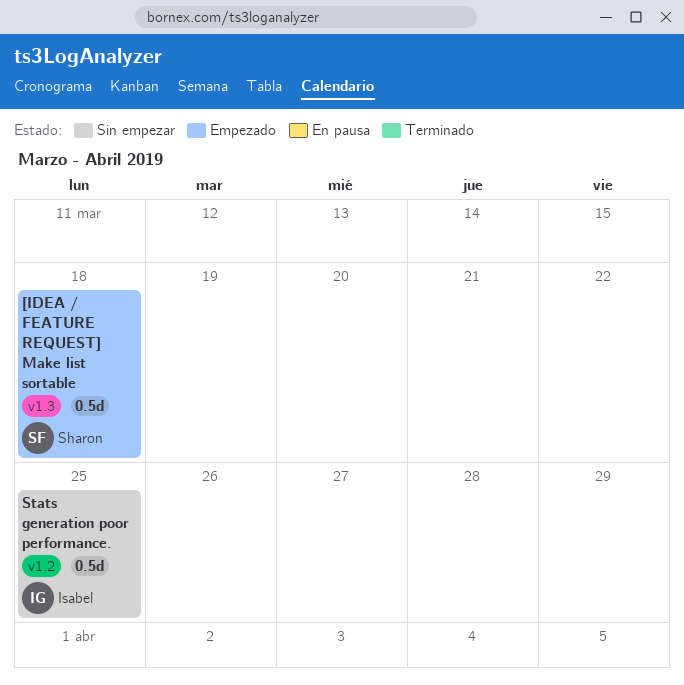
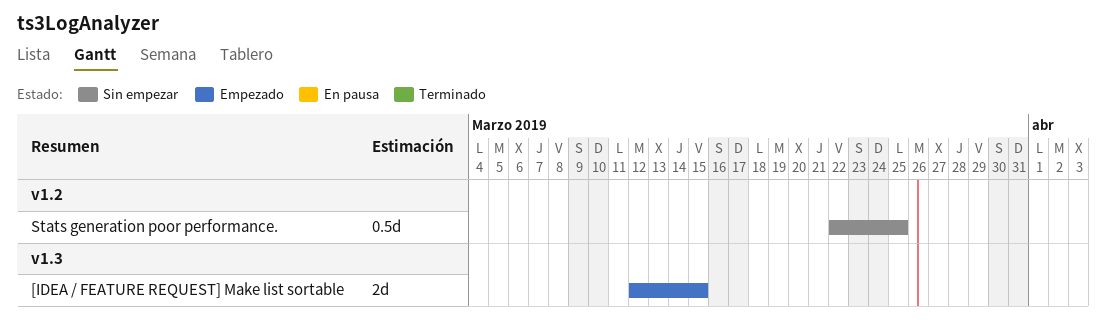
[IDEA / FEATURE REQUEST] Make list sortable, estimate: 0.5d -> 2d
[IDEA / FEATURE REQUEST] Make list sortable, due: Mar 18 -> Mar 15

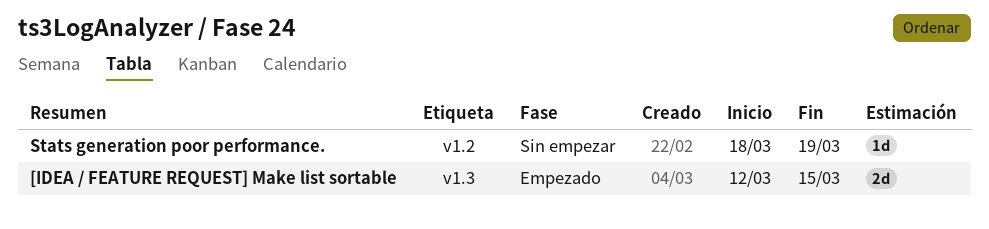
Stats generation poor performance., estimate: 0.5d -> 1d
Stats generation poor performance., start: Mar 22 -> Mar 18
Stats generation poor performance., due: Mar 25 -> Mar 19

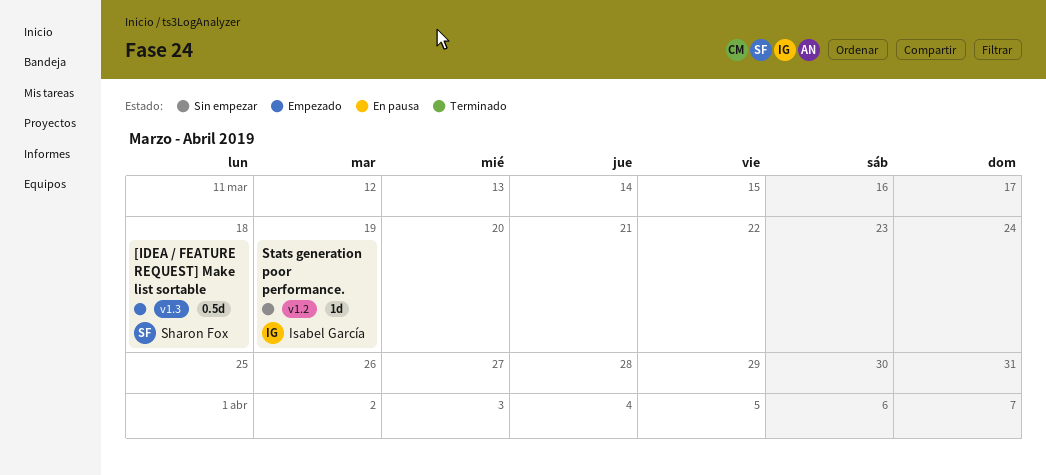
[IDEA / FEATURE REQUEST] Make list sortable, estimate: 2d -> 0.5d
[IDEA / FEATURE REQUEST] Make list sortable, due: Mar 15 -> Mar 18

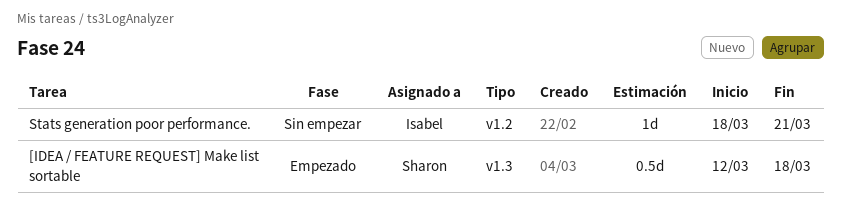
Stats generation poor performance., due: Mar 19 -> Mar 21

